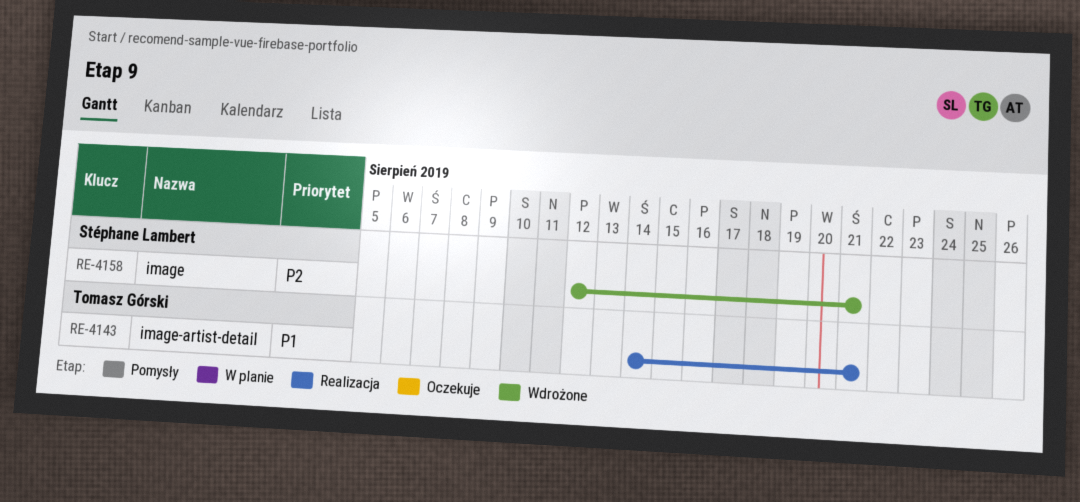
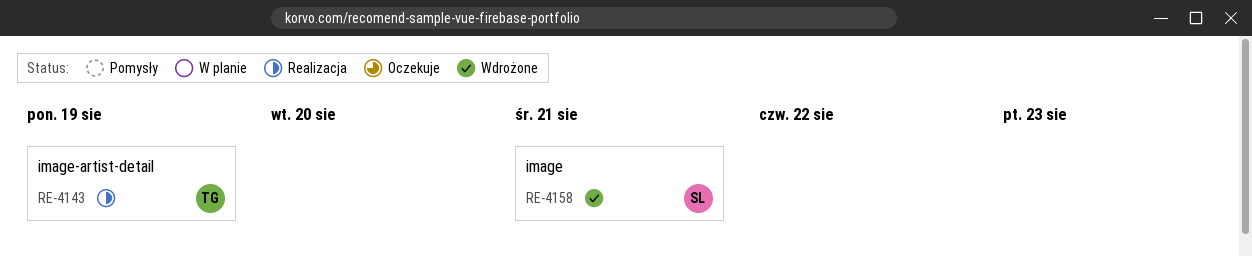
RE-4143, due: Aug 21 -> Aug 19

